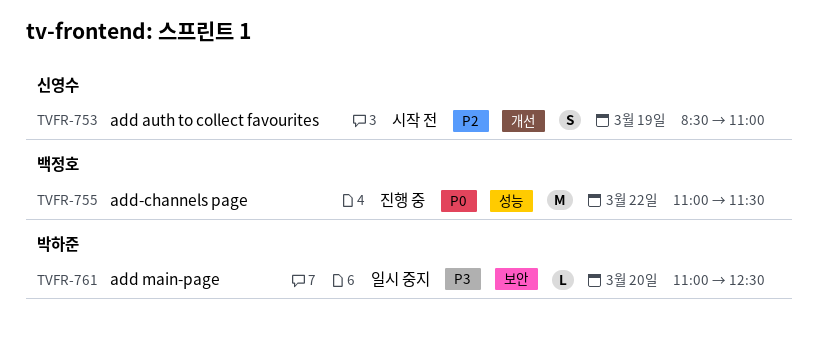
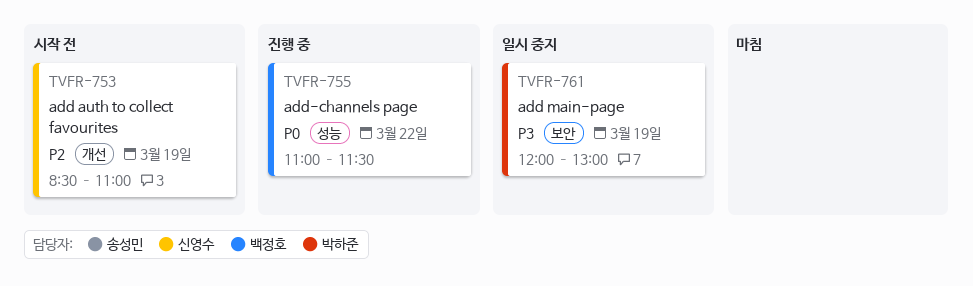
TVFR-761, day: Mar 20 -> Mar 19
TVFR-761, begins: 11:00 -> 12:00
TVFR-761, ends: 12:30 -> 13:00

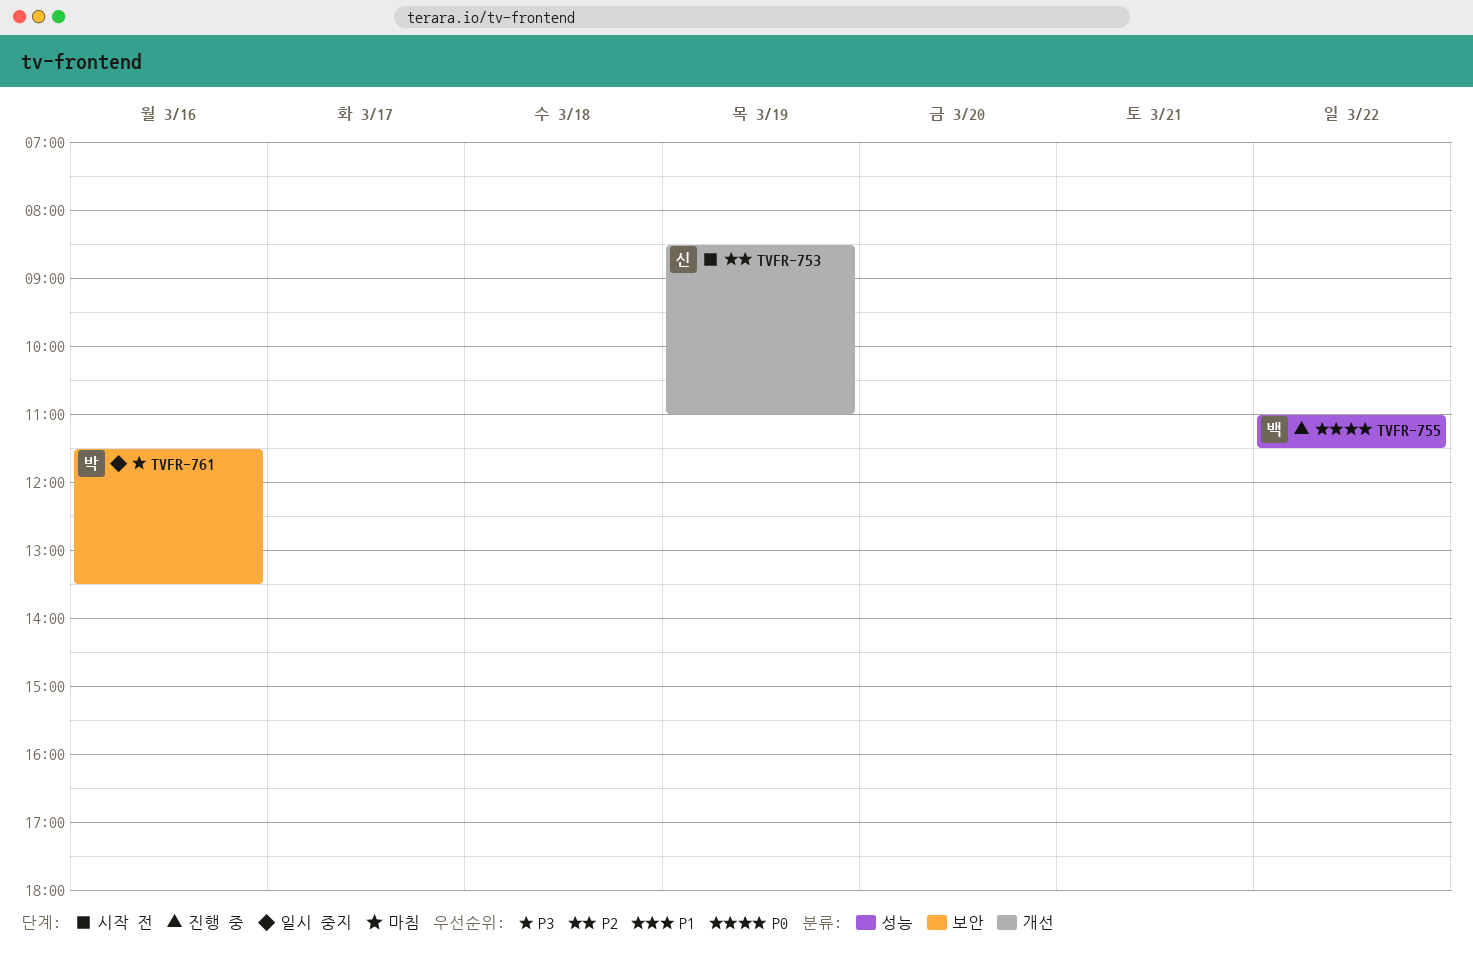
TVFR-761, day: Mar 19 -> Mar 16
TVFR-761, begins: 12:00 -> 11:30
TVFR-761, ends: 13:00 -> 13:30

